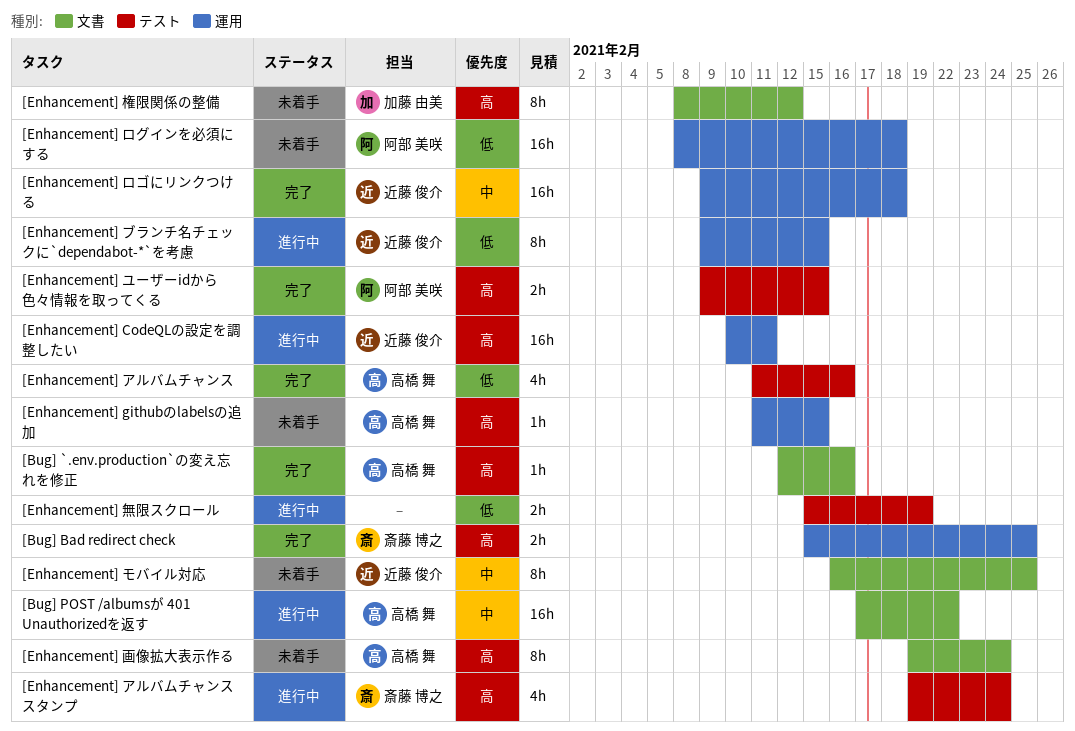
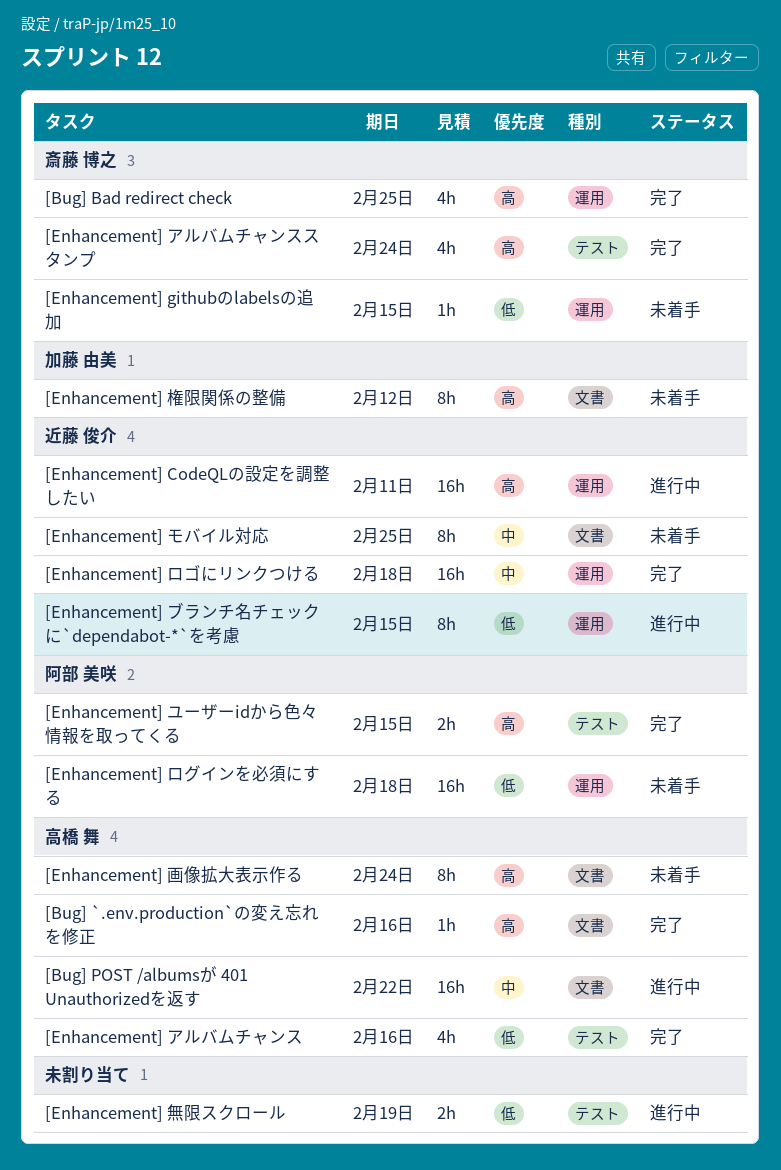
[Bug] Bad redirect check, estimate: 2h -> 4h
[Enhancement] githubのlabelsの追加, owner: 高橋 舞 -> 斎藤 博之
[Enhancement] githubのlabelsの追加, priority: 高 -> 低
[Enhancement] アルバムチャンススタンプ, status: 進行中 -> 完了

